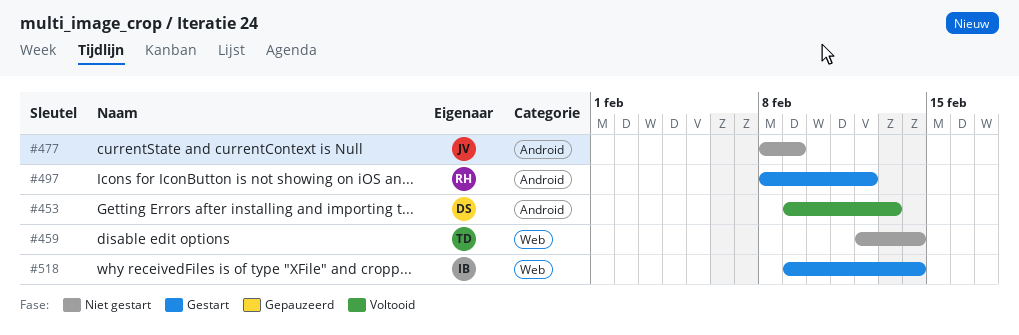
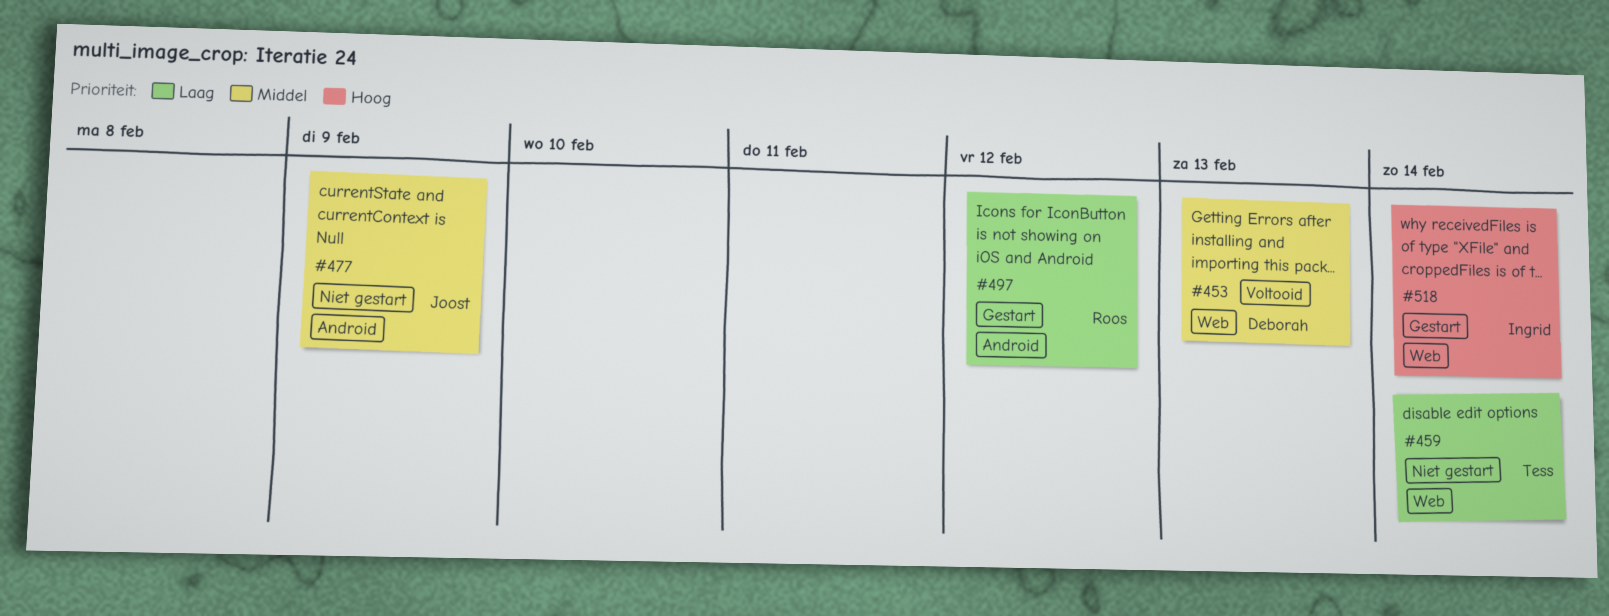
#453, label: Android -> Web

